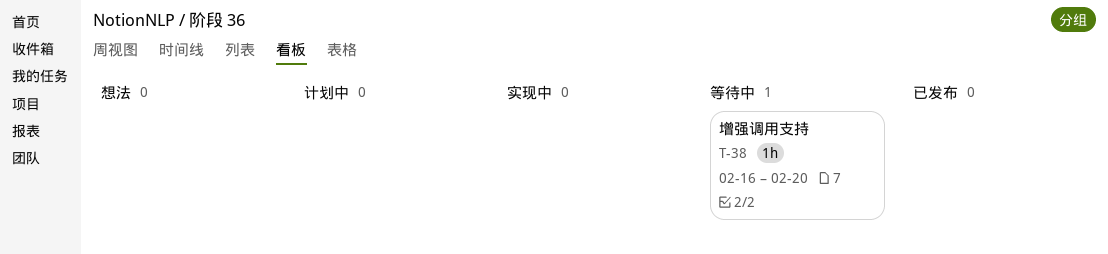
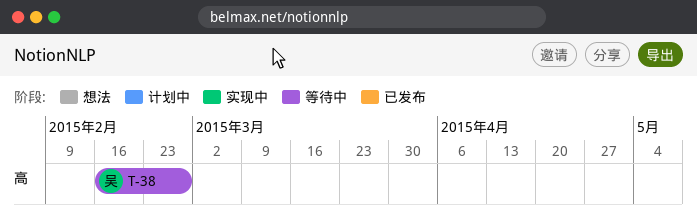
T-38, due: Feb 20 -> Feb 27

